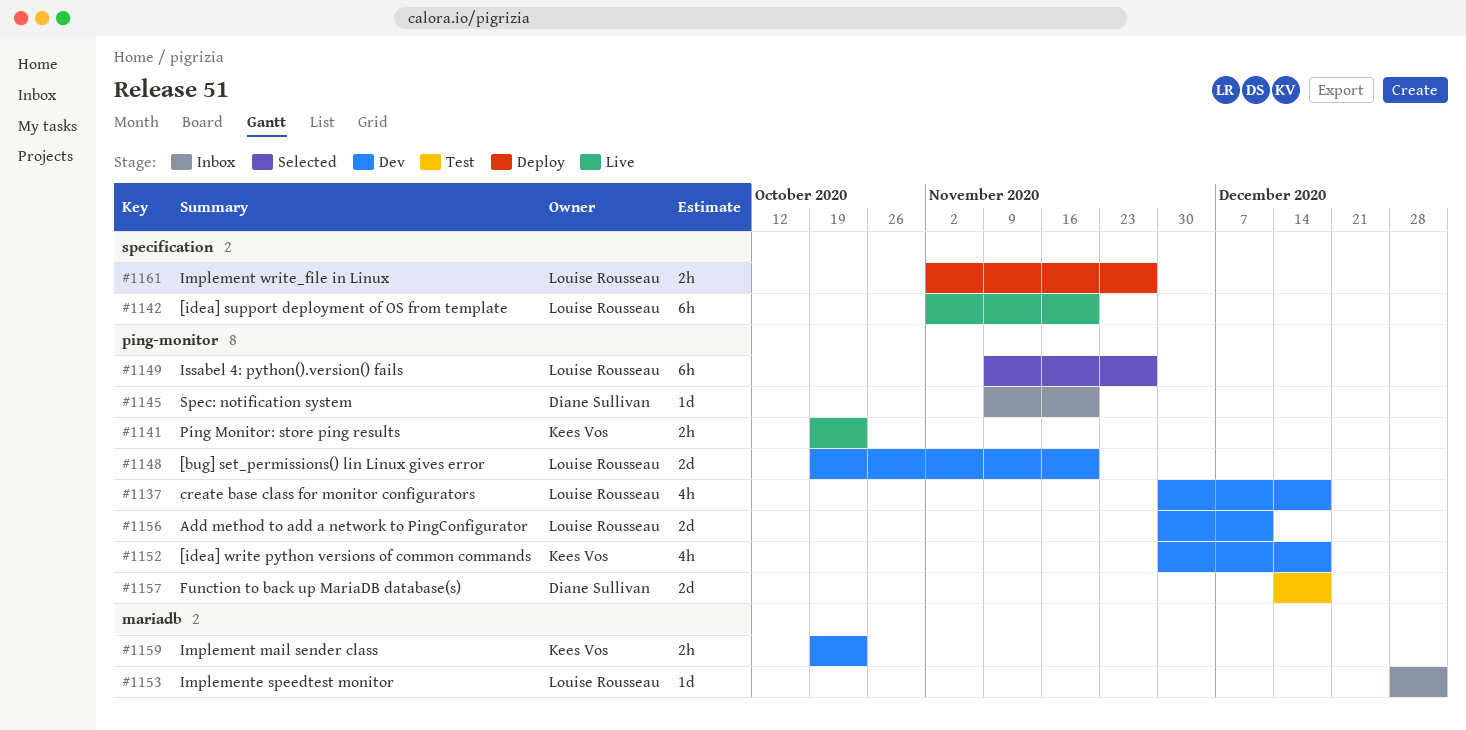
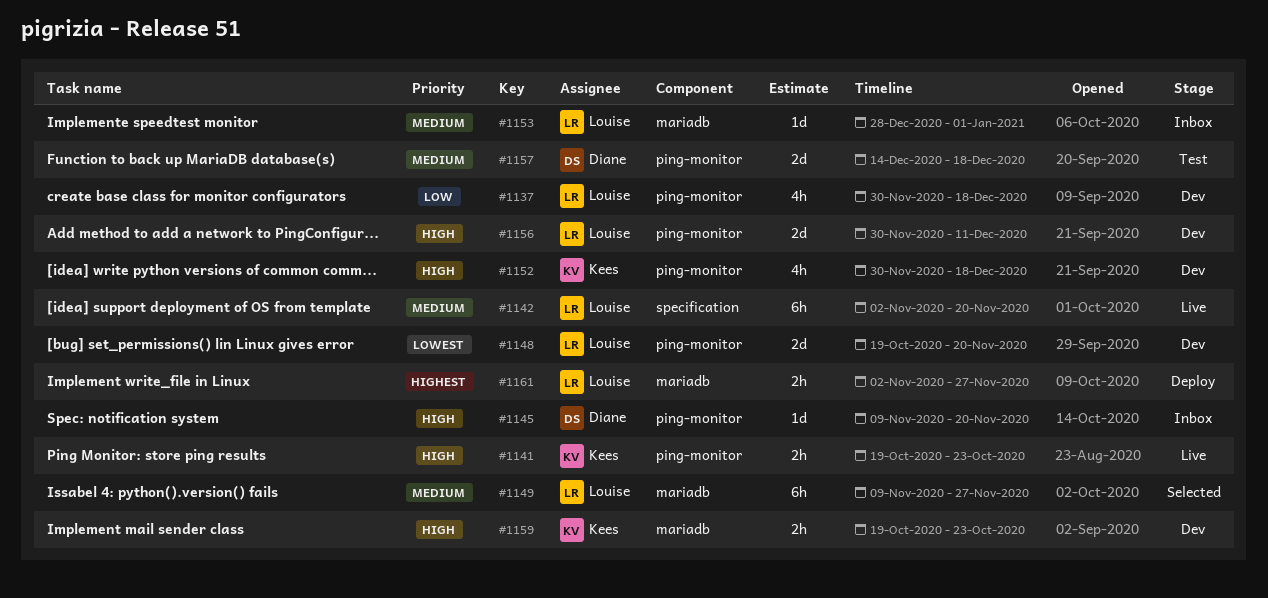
#1149, label: ping-monitor -> mariadb
#1161, label: specification -> mariadb

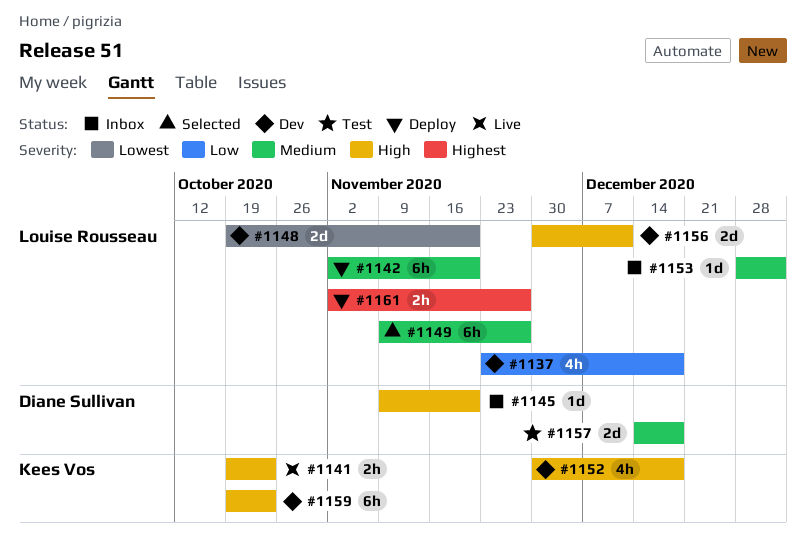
#1137, start: Nov 30 -> Nov 23
#1142, status: Live -> Deploy
#1159, estimate: 2h -> 6h

